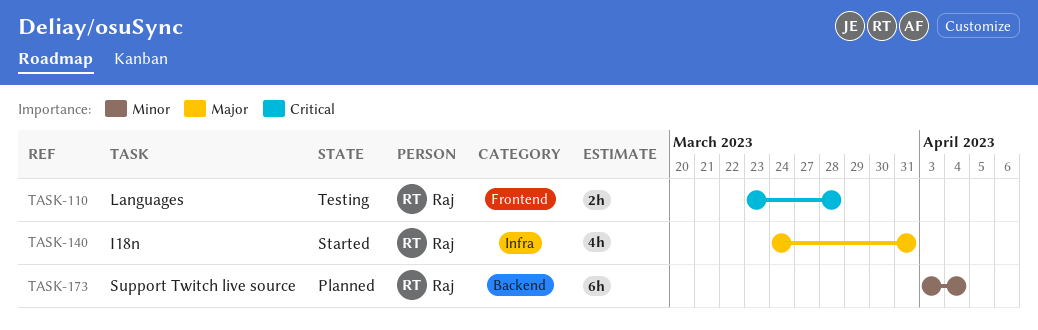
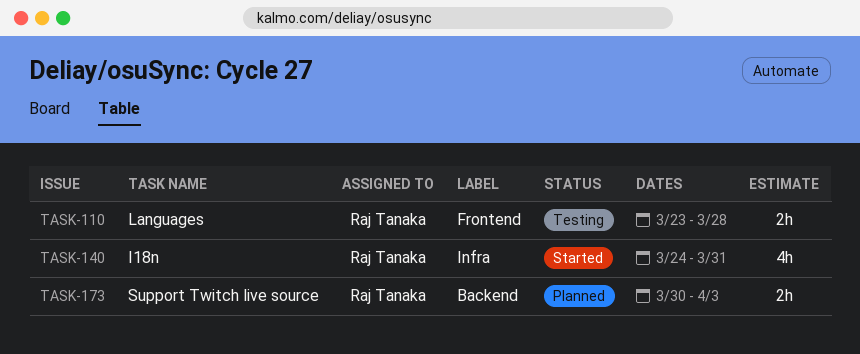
TASK-173, estimate: 6h -> 2h
TASK-173, start: Apr 3 -> Mar 30
TASK-173, due: Apr 4 -> Apr 3

